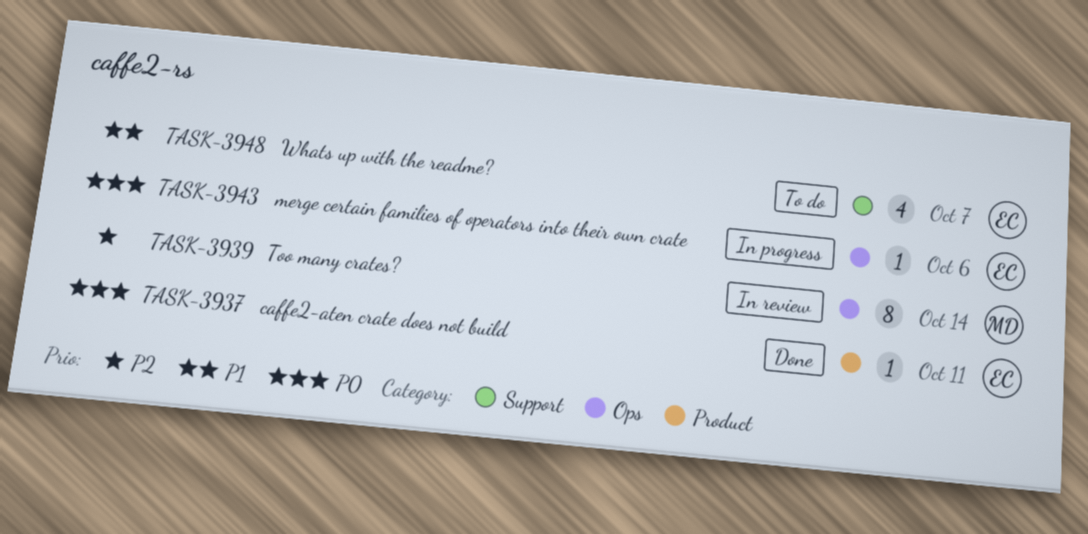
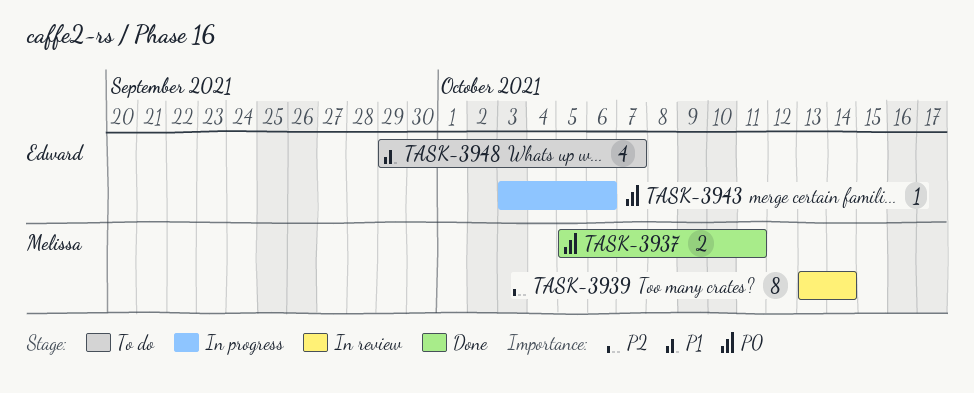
TASK-3937, owner: Edward -> Melissa
TASK-3937, estimate: 1 -> 2

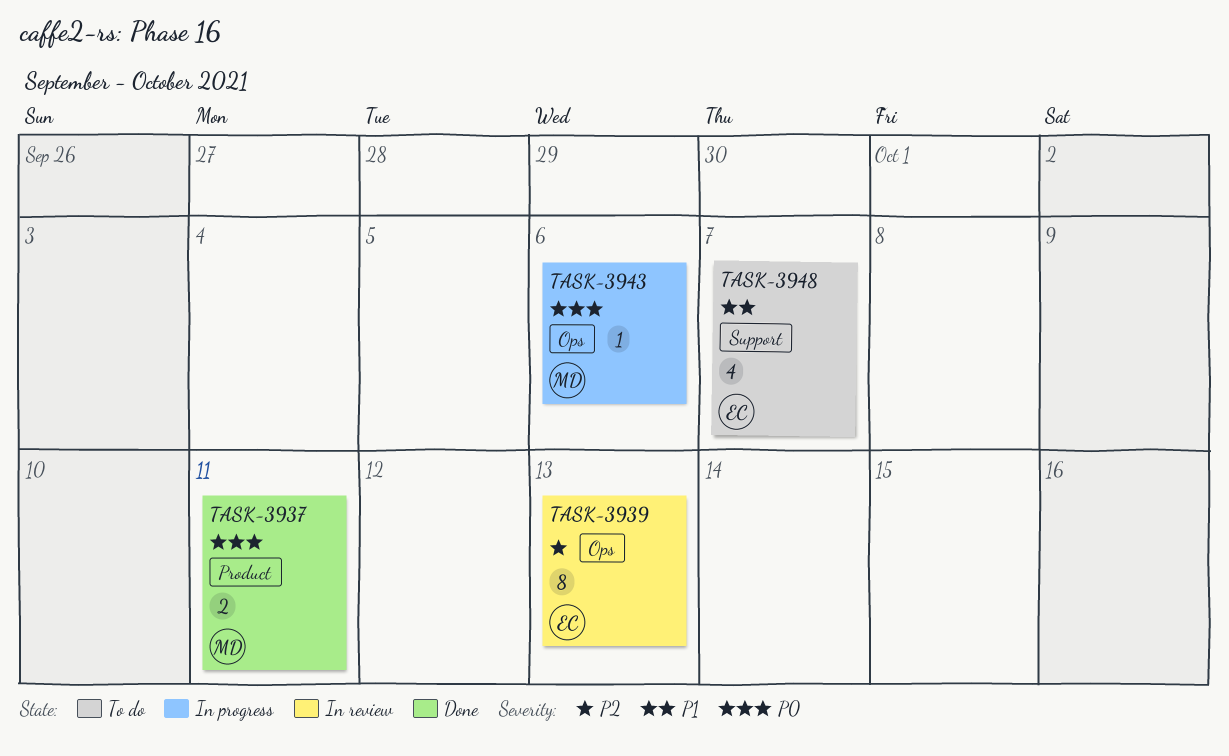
TASK-3939, owner: Melissa -> Edward
TASK-3939, due: Oct 14 -> Oct 13
TASK-3943, owner: Edward -> Melissa

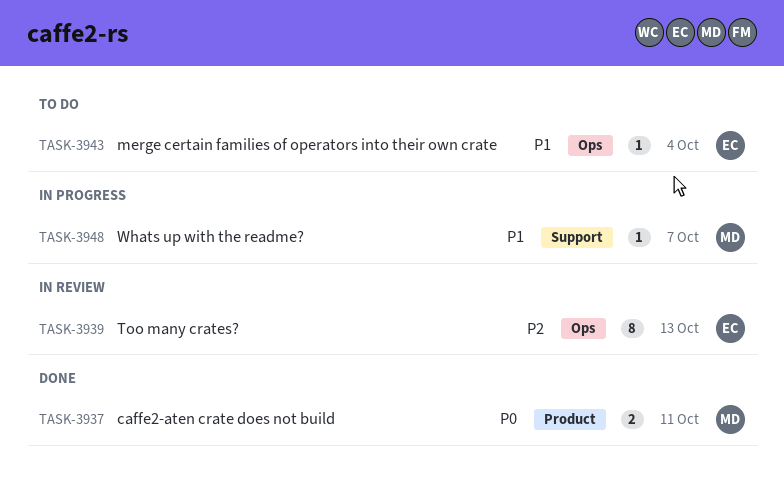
TASK-3943, status: In progress -> To do
TASK-3943, owner: MD -> EC
TASK-3943, priority: P0 -> P1
TASK-3943, due: Oct 6 -> Oct 4
TASK-3948, status: To do -> In progress
TASK-3948, owner: EC -> MD
TASK-3948, estimate: 4 -> 1

